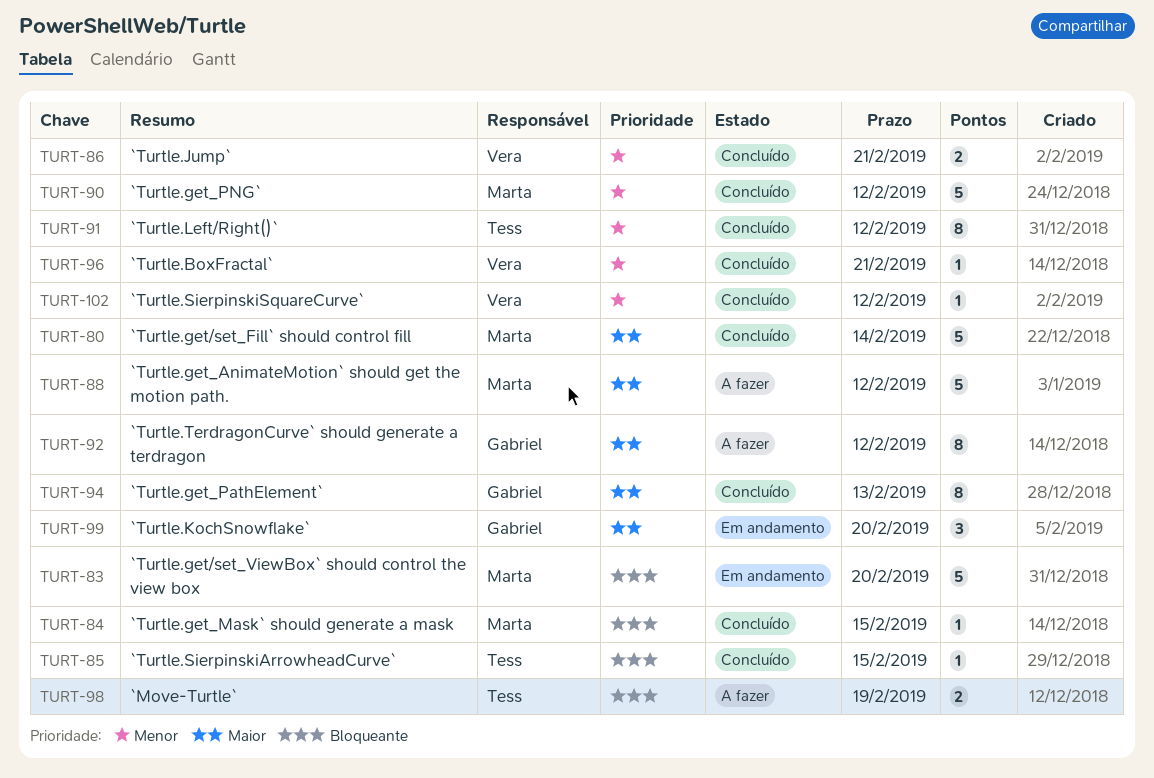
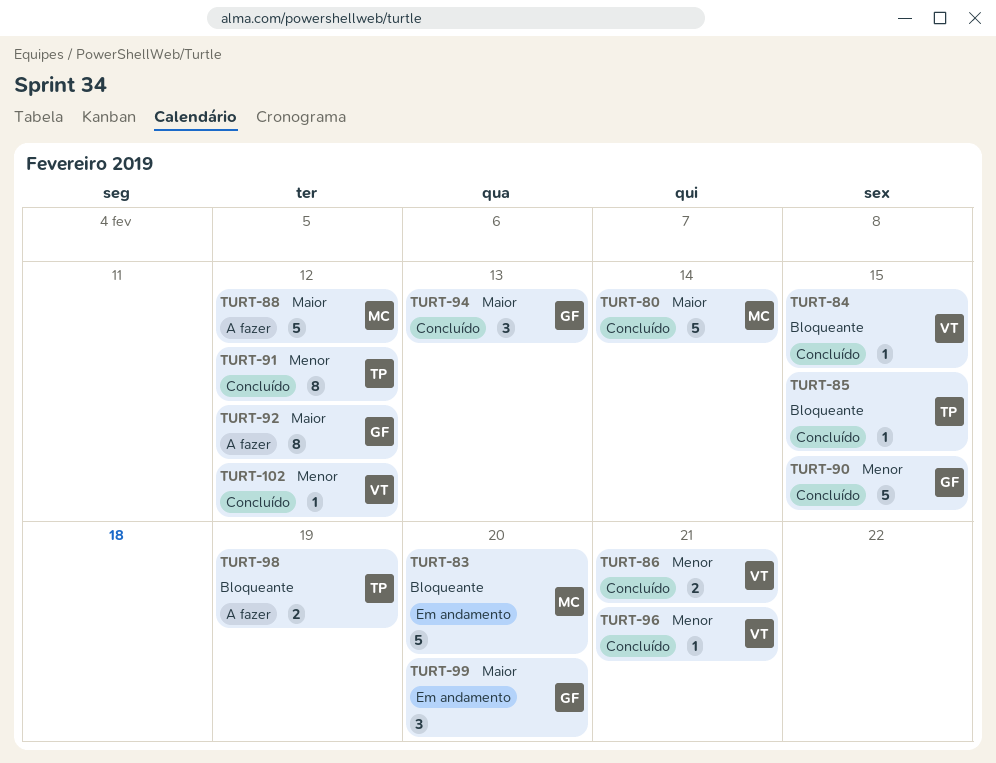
TURT-84, owner: Marta -> Vera
TURT-90, owner: Marta -> Gabriel
TURT-90, due: Feb 12 -> Feb 15
TURT-94, estimate: 8 -> 3

